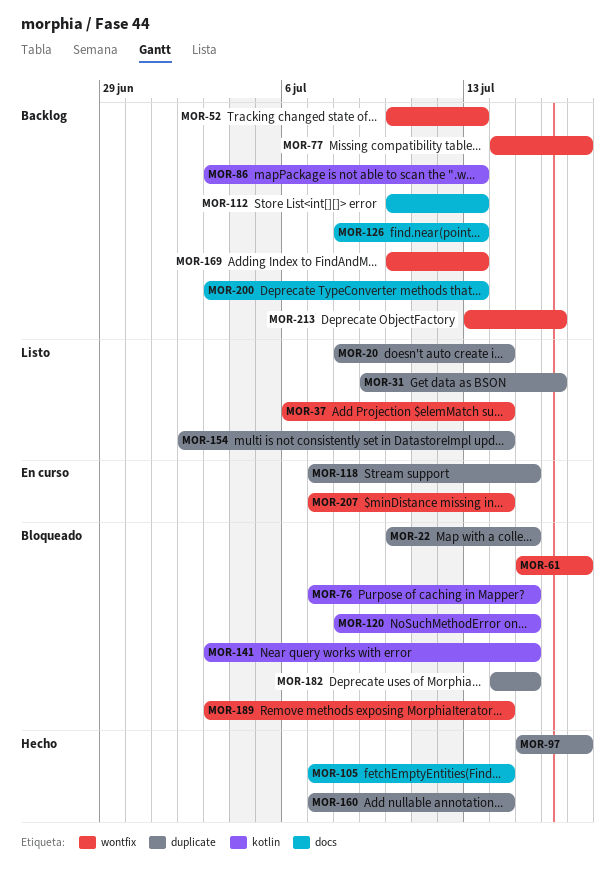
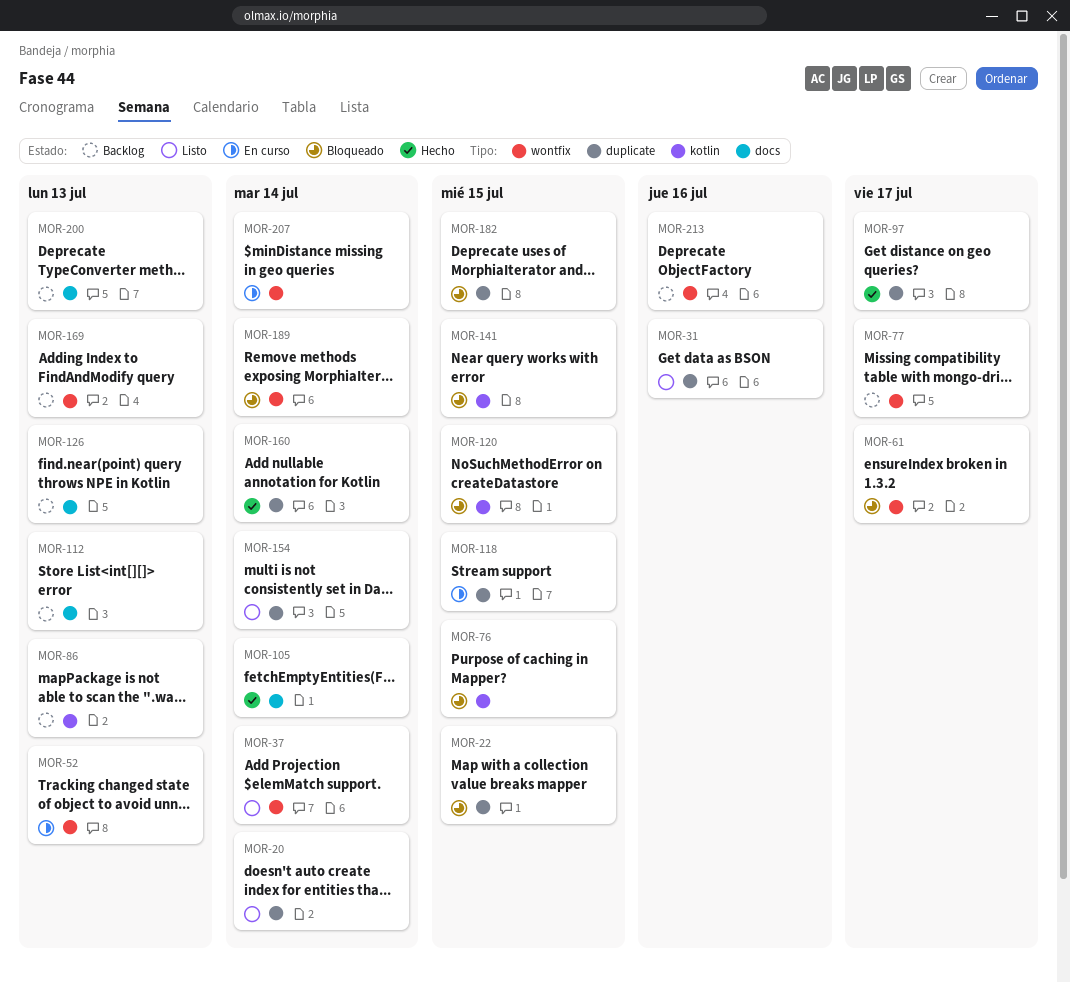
MOR-52, status: Backlog -> En curso

